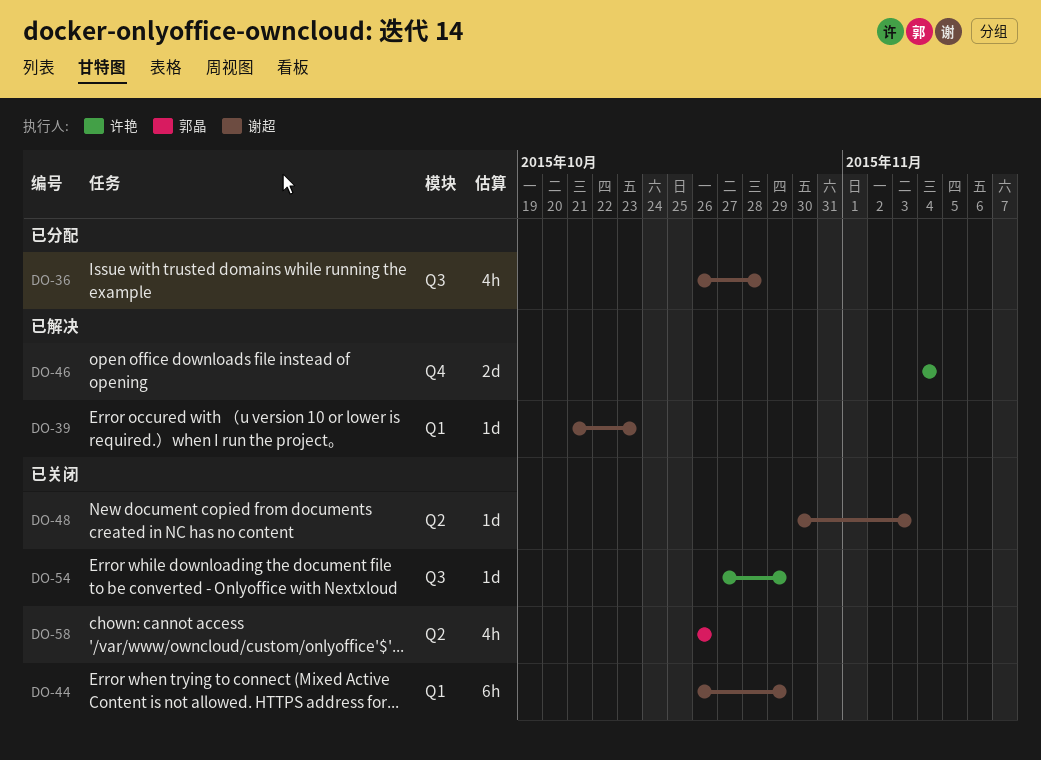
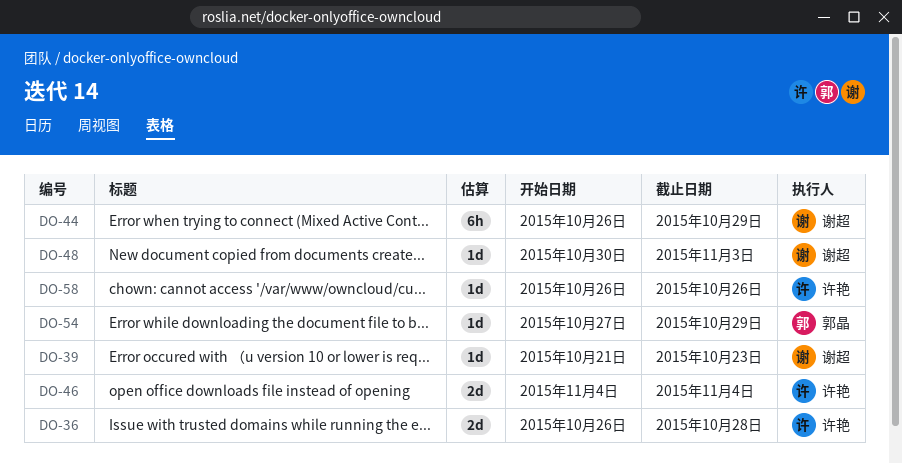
DO-36, owner: 谢超 -> 许艳
DO-36, estimate: 4h -> 2d
DO-54, owner: 许艳 -> 郭晶
DO-58, owner: 郭晶 -> 许艳
DO-58, estimate: 4h -> 1d

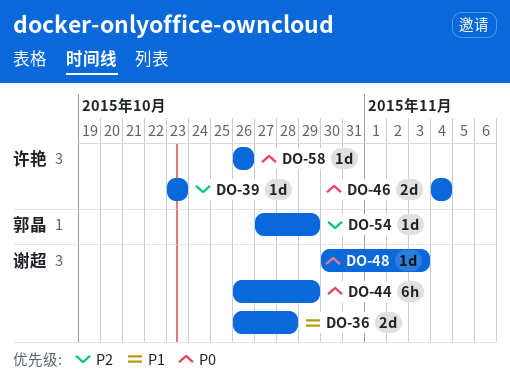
DO-36, owner: 许艳 -> 谢超
DO-39, owner: 谢超 -> 许艳
DO-39, start: Oct 21 -> Oct 23

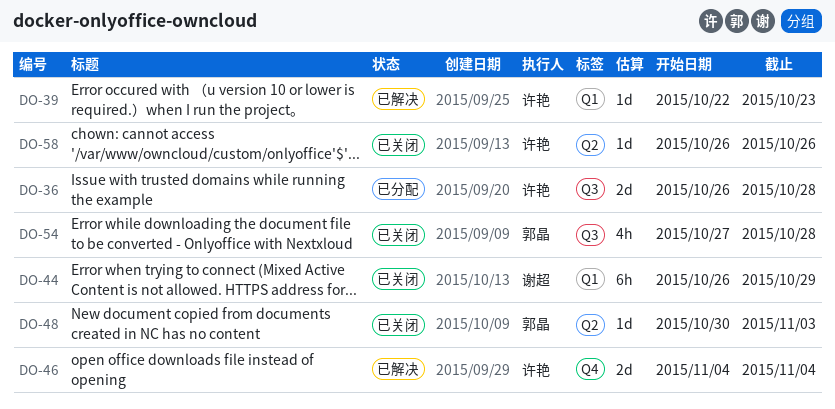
DO-36, owner: 谢超 -> 许艳
DO-39, start: Oct 23 -> Oct 22
DO-48, owner: 谢超 -> 郭晶
DO-54, estimate: 1d -> 4h
DO-54, due: Oct 29 -> Oct 28

